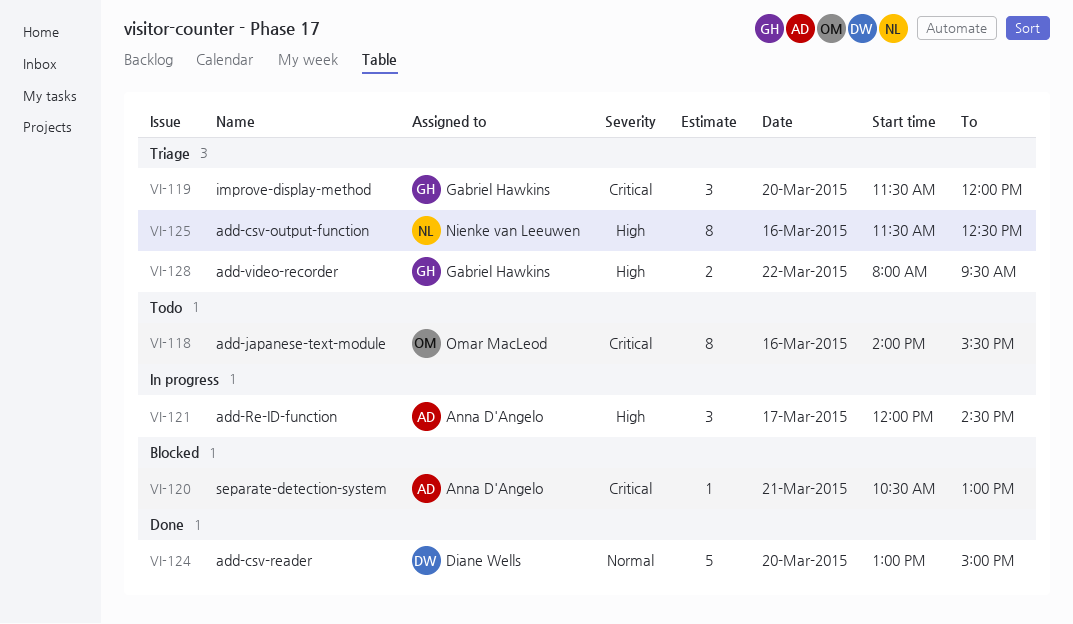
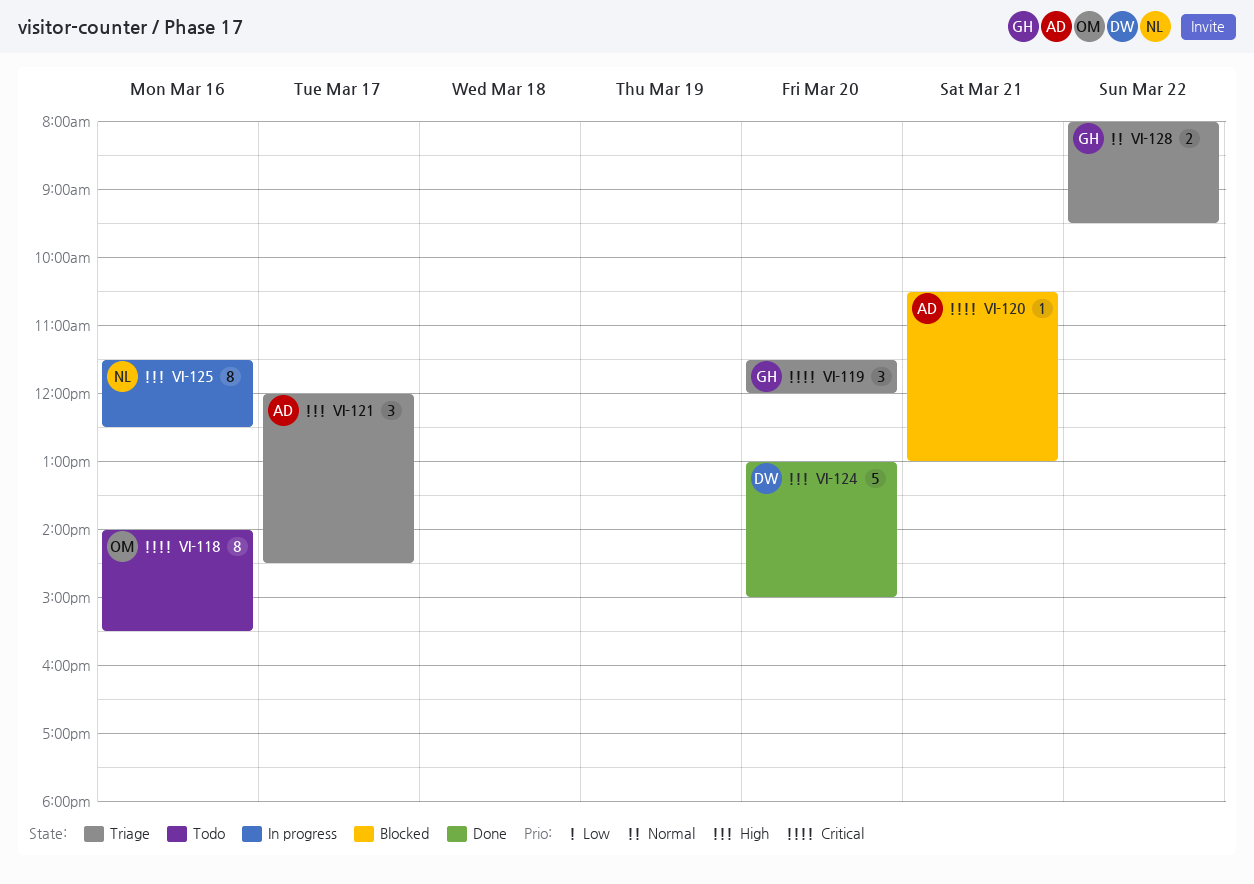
VI-121, status: In progress -> Triage
VI-124, priority: Normal -> High
VI-125, status: Triage -> In progress
VI-128, priority: High -> Normal

